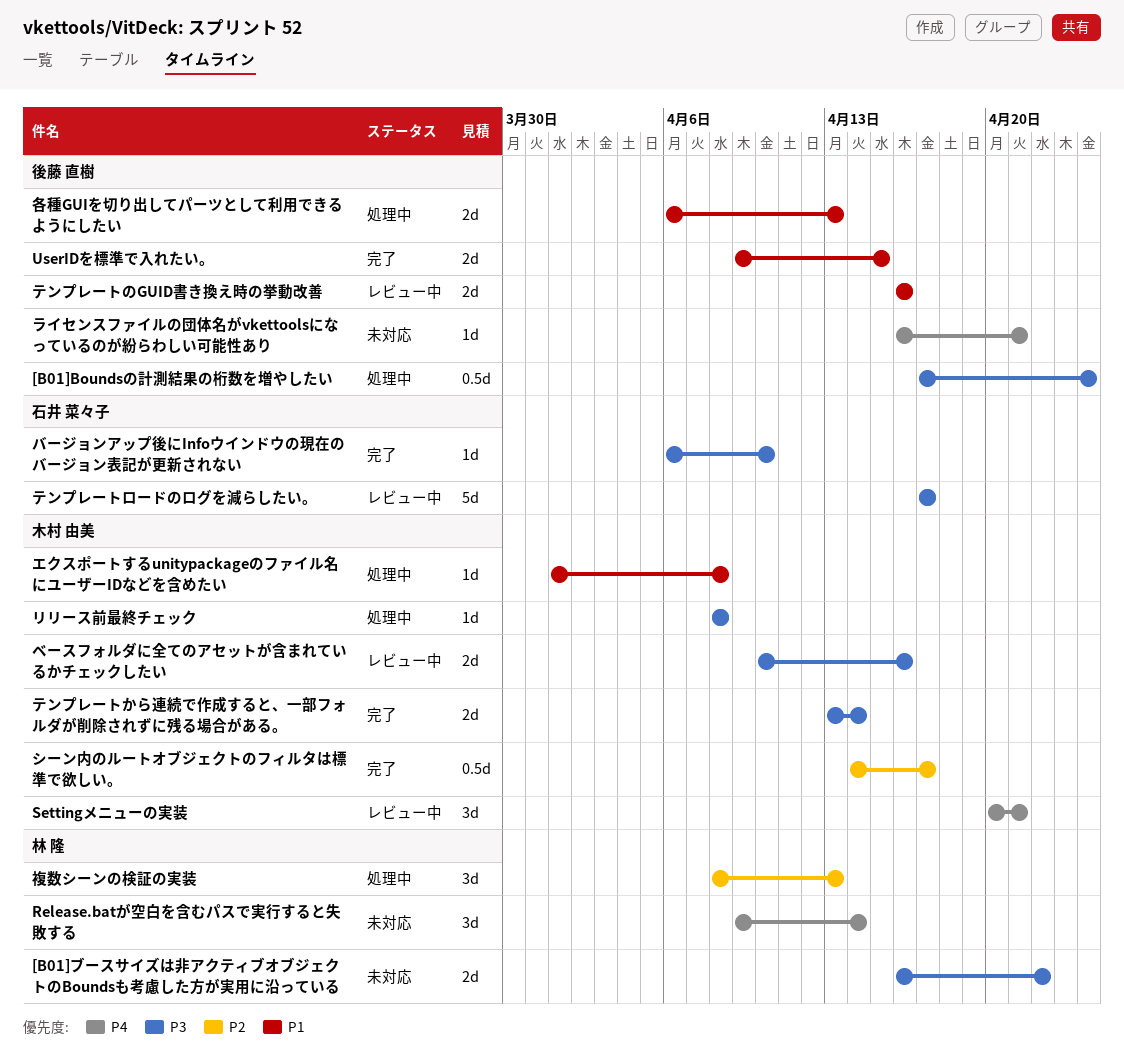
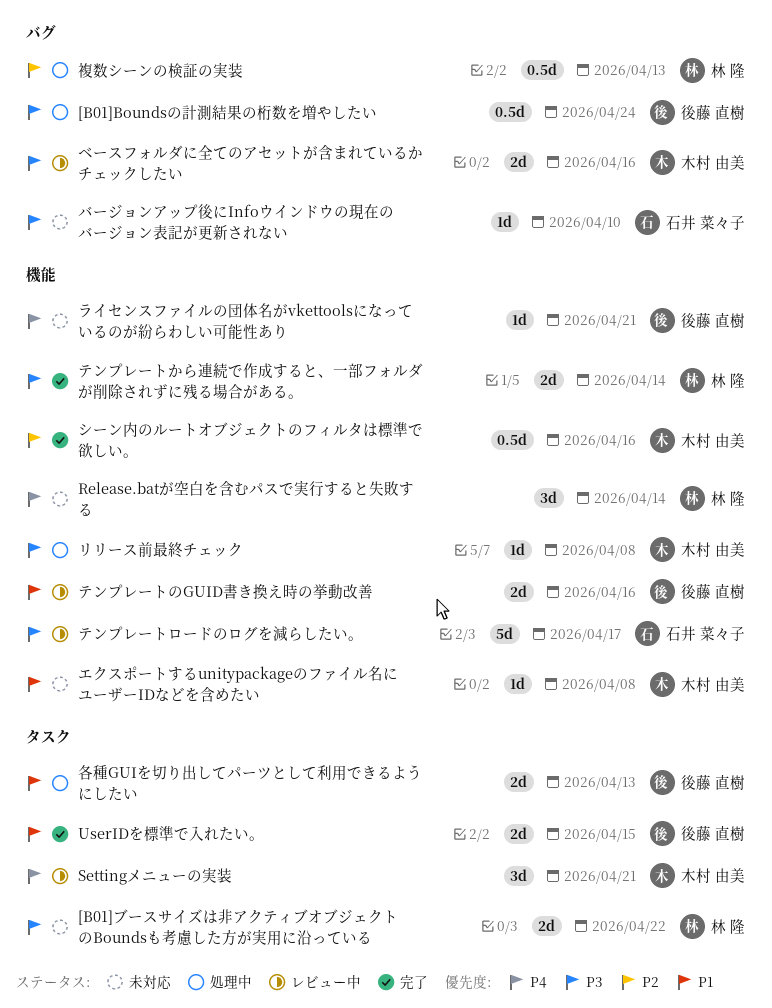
エクスポートするunitypackageのファイル名にユーザーIDなどを含めたい, status: 処理中 -> 未対応
シーン内のルートオブジェクトのフィルタは標準で欲しい。, due: Apr 17 -> Apr 16
テンプレートから連続で作成すると、一部フォルダが削除されずに残る場合がある。, owner: 木村 由美 -> 林 隆
バージョンアップ後にInfoウインドウの現在のバージョン表記が更新されない, status: 完了 -> 未対応
複数シーンの検証の実装, estimate: 3d -> 0.5d

